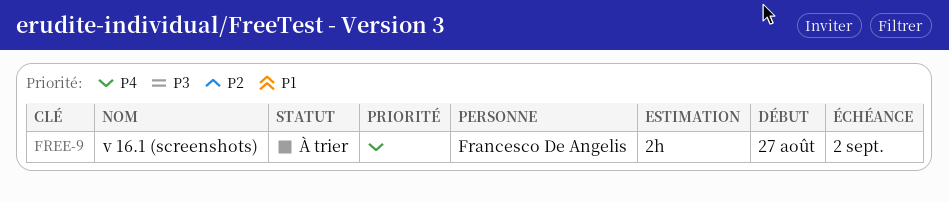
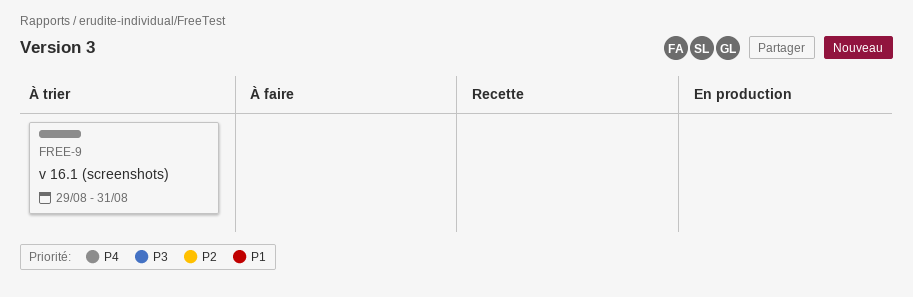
FREE-9, start: Aug 27 -> Aug 29
FREE-9, due: Sep 2 -> Aug 31

